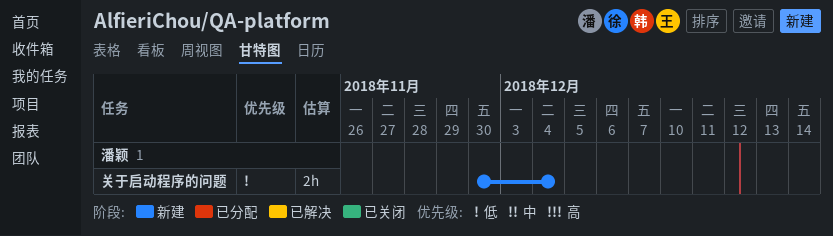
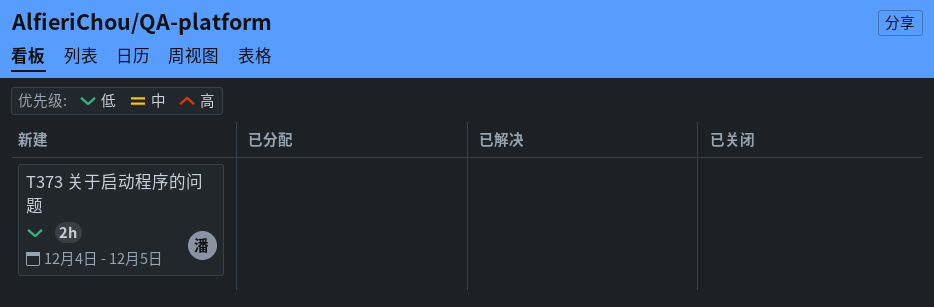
关于启动程序的问题, start: Nov 30 -> Dec 4
关于启动程序的问题, due: Dec 4 -> Dec 5

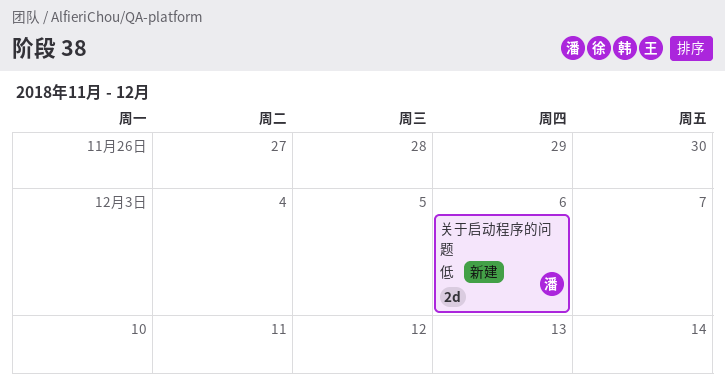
关于启动程序的问题, estimate: 2h -> 2d
关于启动程序的问题, due: Dec 5 -> Dec 6

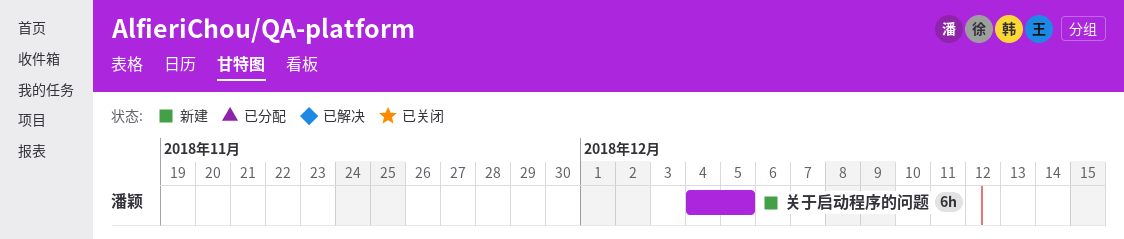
关于启动程序的问题, estimate: 2d -> 6h
关于启动程序的问题, due: Dec 6 -> Dec 5

